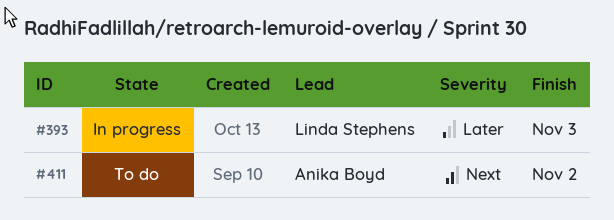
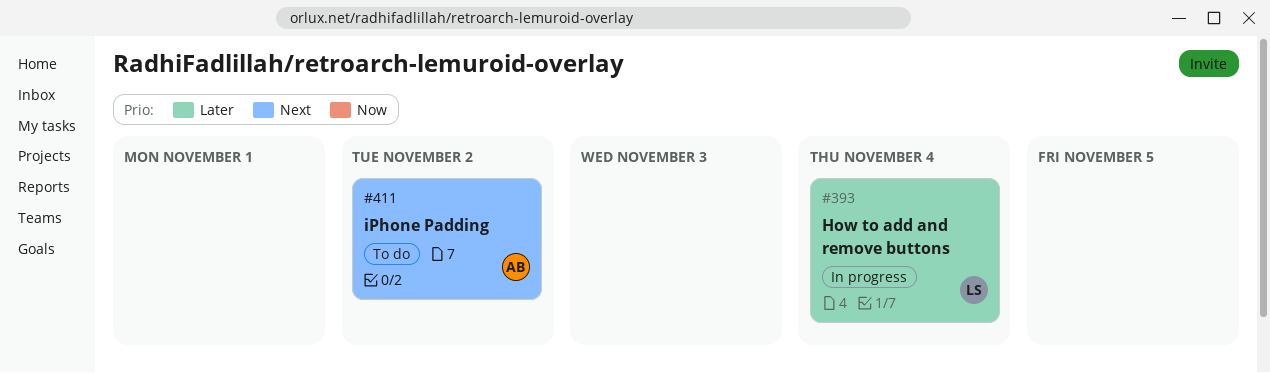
#393, due: Nov 3 -> Nov 4

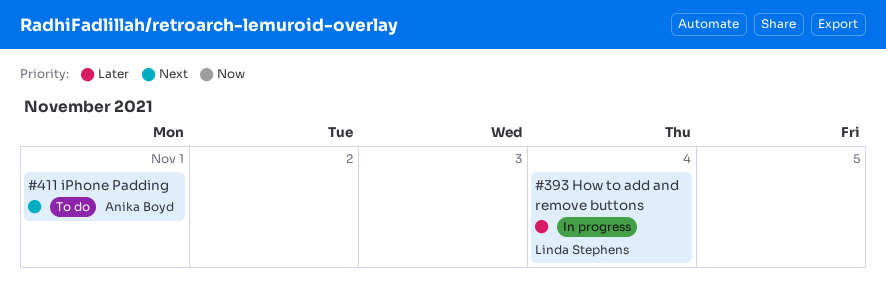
#411, due: Nov 2 -> Nov 1

